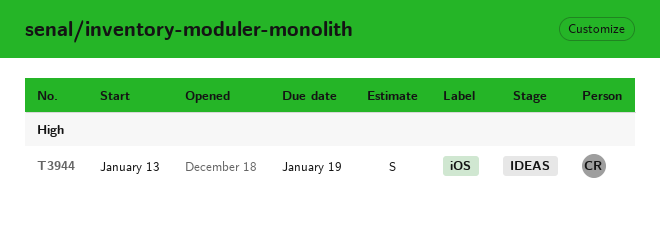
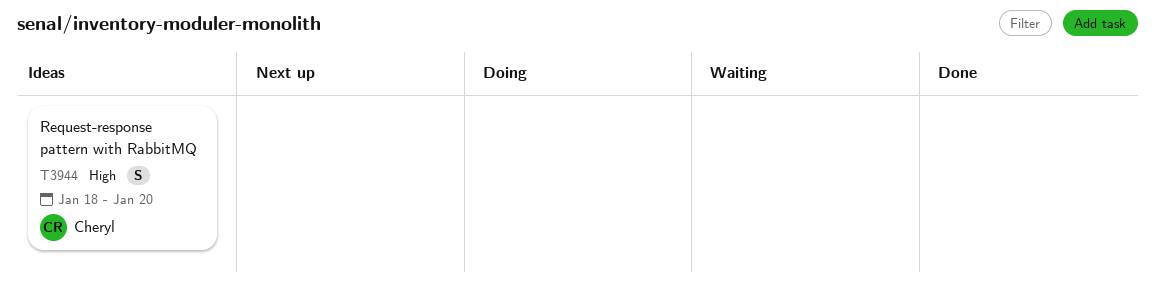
T3944, start: Jan 13 -> Jan 18
T3944, due: Jan 19 -> Jan 20

